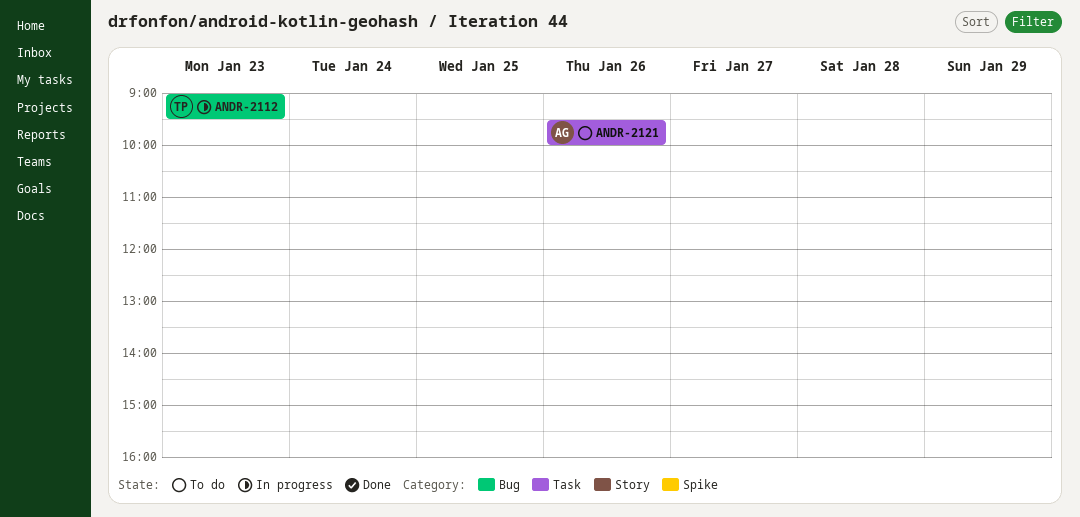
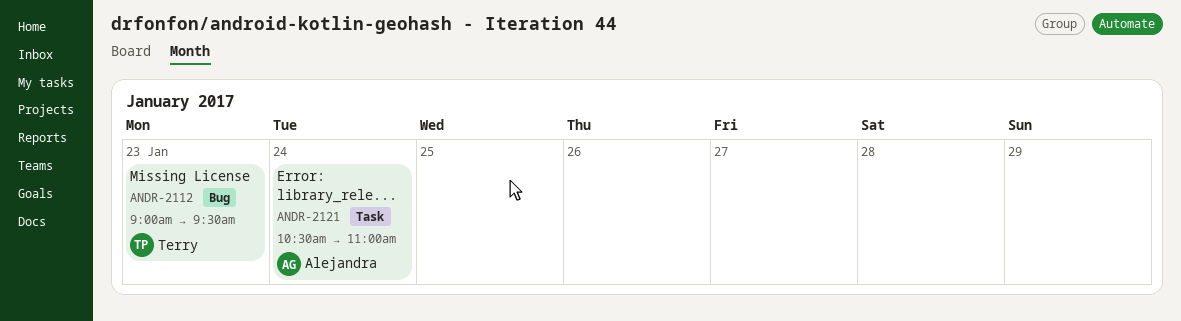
ANDR-2121, day: Jan 26 -> Jan 24
ANDR-2121, begins: 09:30 -> 10:30
ANDR-2121, ends: 10:00 -> 11:00

